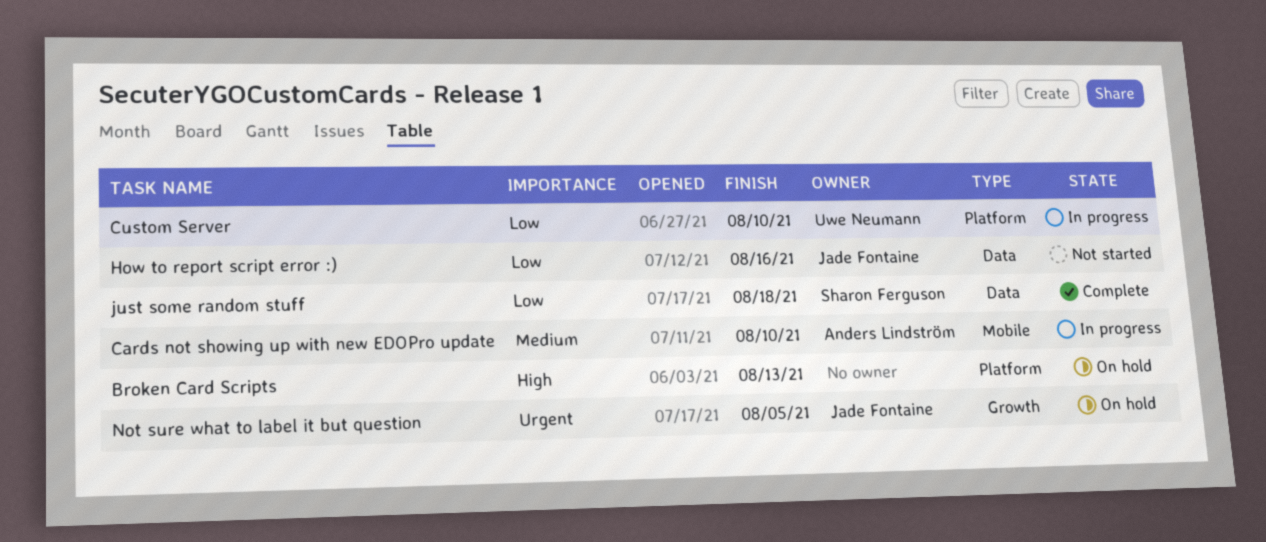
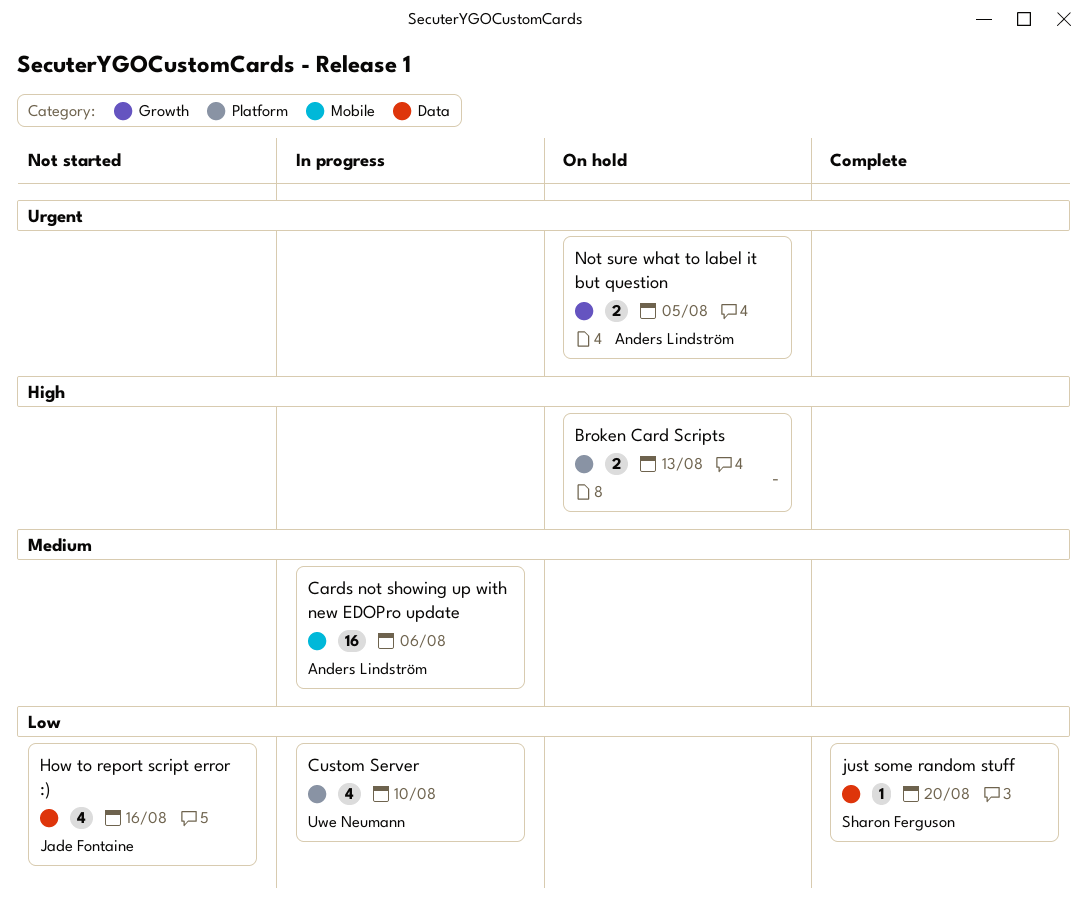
Cards not showing up with new EDOPro update, due: Aug 10 -> Aug 6
just some random stuff, due: Aug 18 -> Aug 20
Not sure what to label it but question, owner: Jade Fontaine -> Anders Lindström

